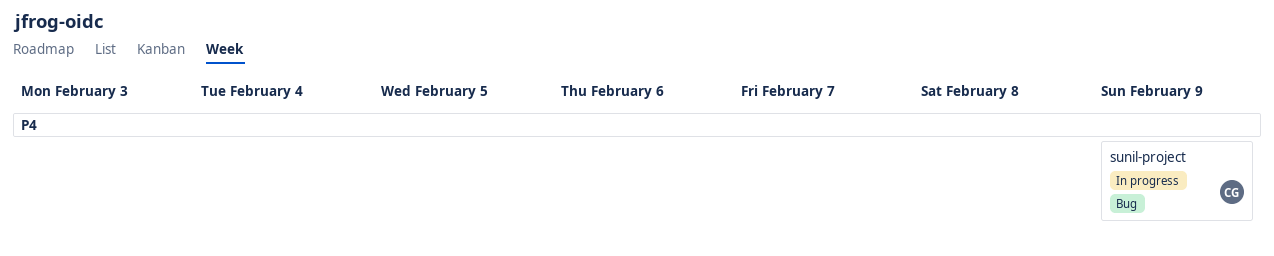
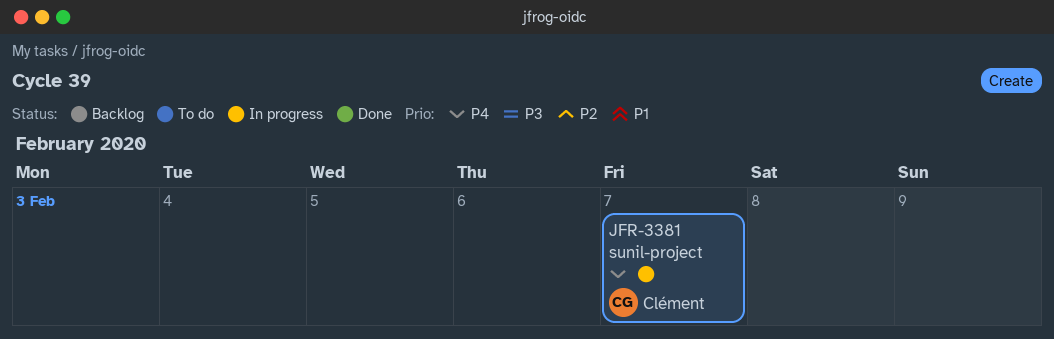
sunil-project, due: Feb 9 -> Feb 7

